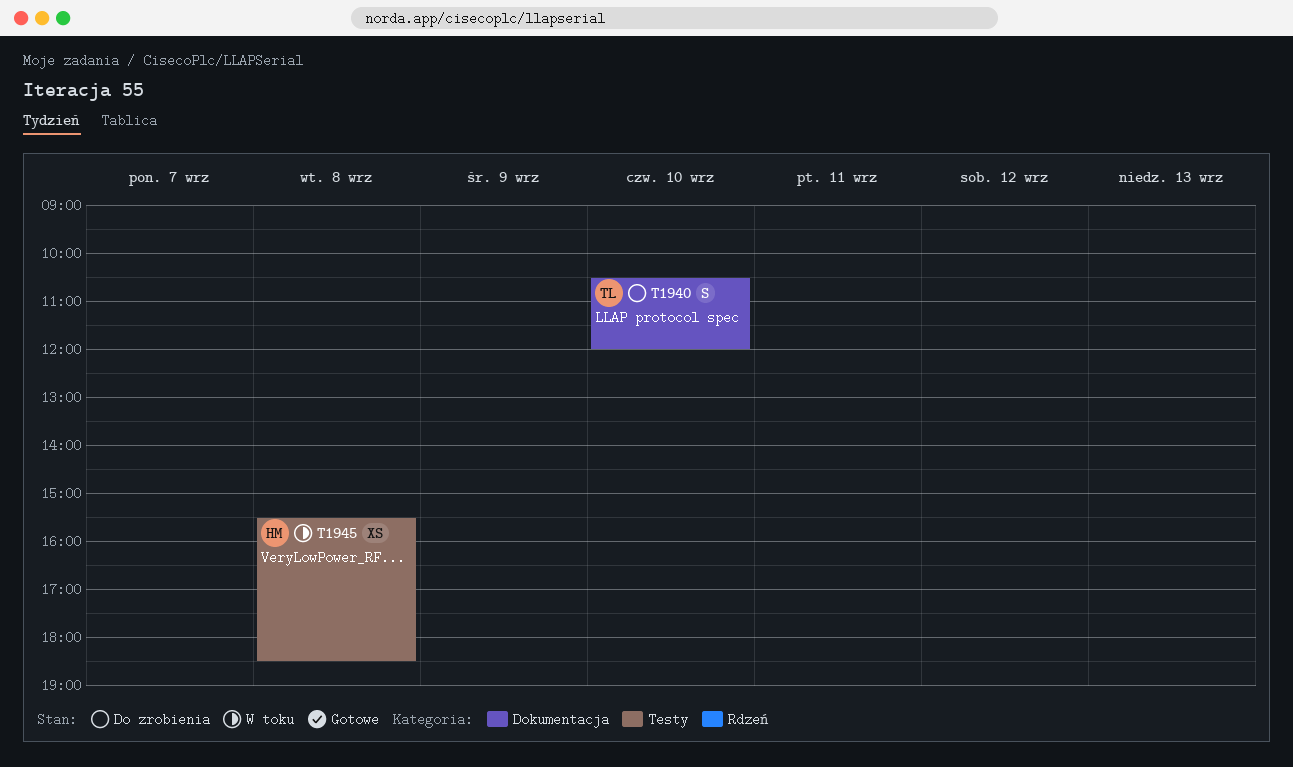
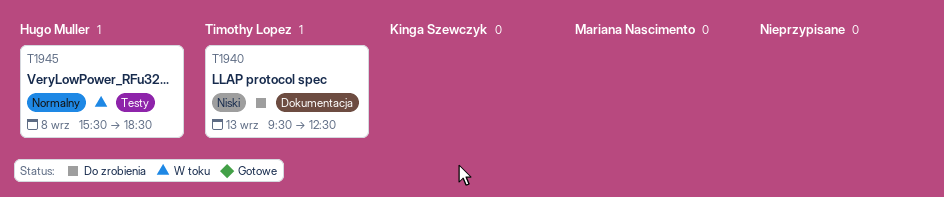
T1940, day: Sep 10 -> Sep 13
T1940, begins: 10:30 -> 09:30
T1940, ends: 12:00 -> 12:30

